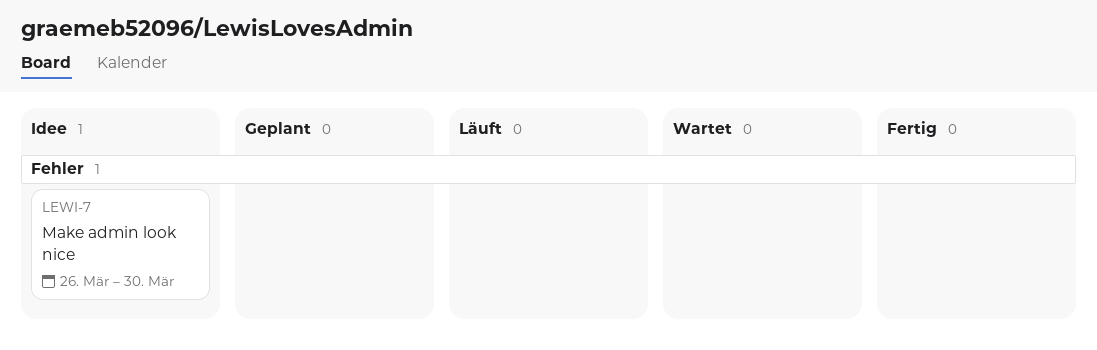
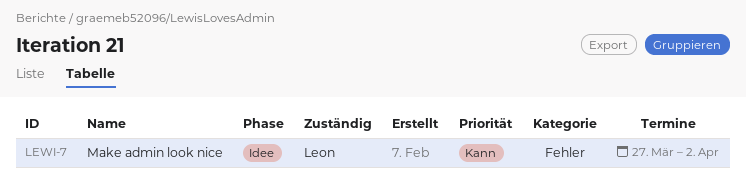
LEWI-7, start: Mar 26 -> Mar 27
LEWI-7, due: Mar 30 -> Apr 2

